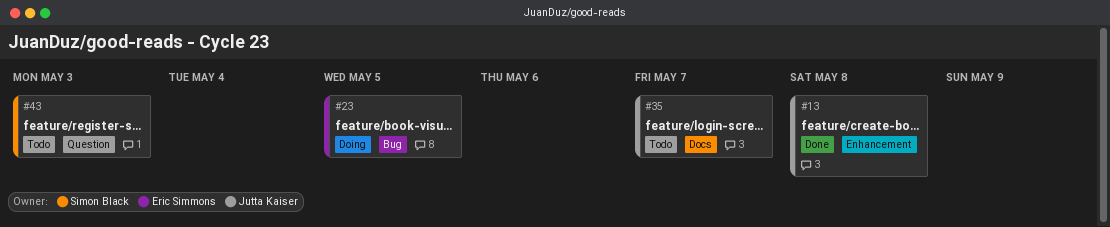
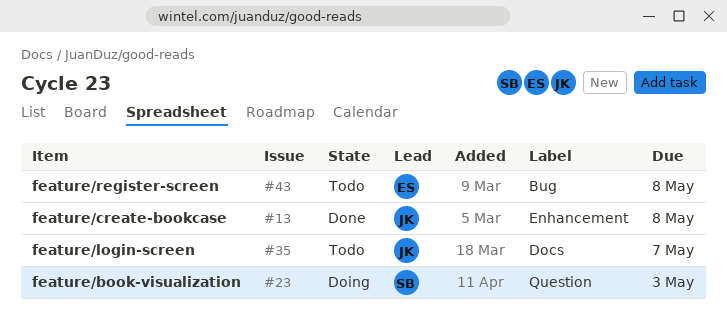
#23, owner: Eric Simmons -> Simon Black
#23, label: Bug -> Question
#23, due: May 5 -> May 3
#43, owner: Simon Black -> Eric Simmons
#43, label: Question -> Bug
#43, due: May 3 -> May 8

